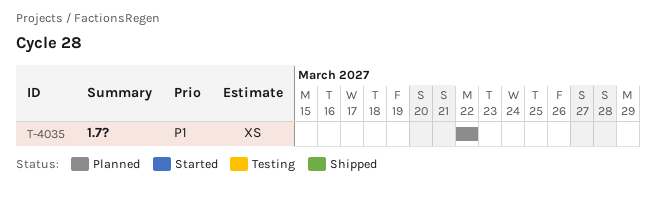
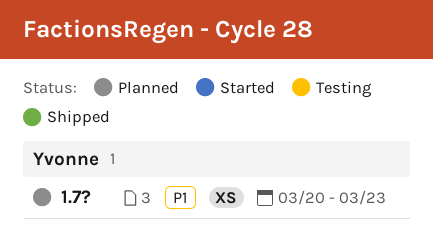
1.7?, start: Mar 22 -> Mar 20
1.7?, due: Mar 22 -> Mar 23

